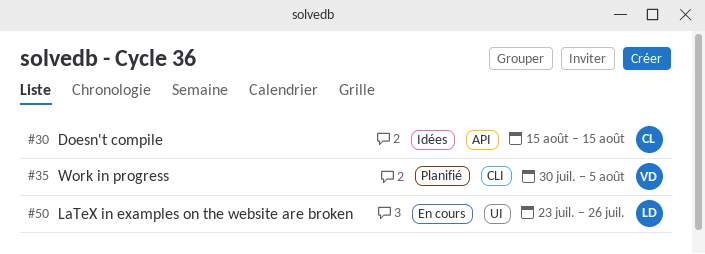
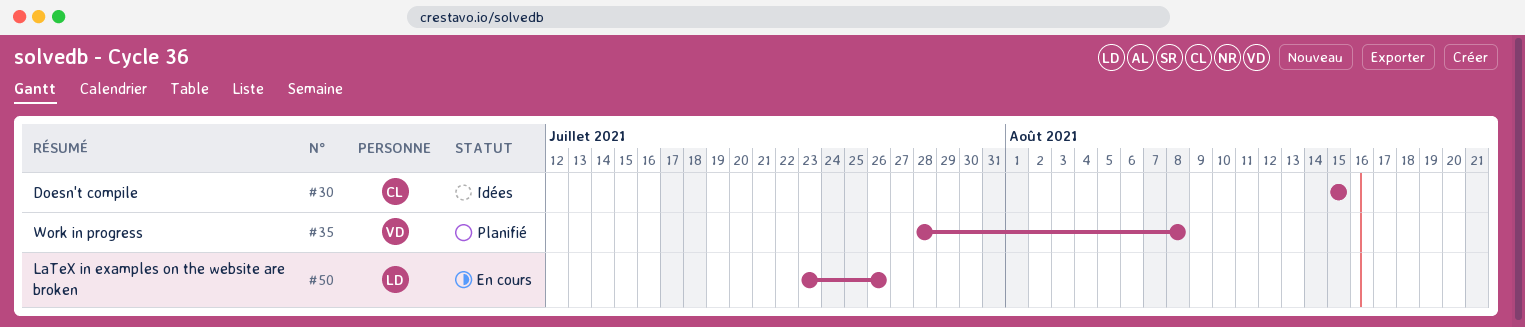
#35, start: Jul 30 -> Jul 28
#35, due: Aug 5 -> Aug 8

